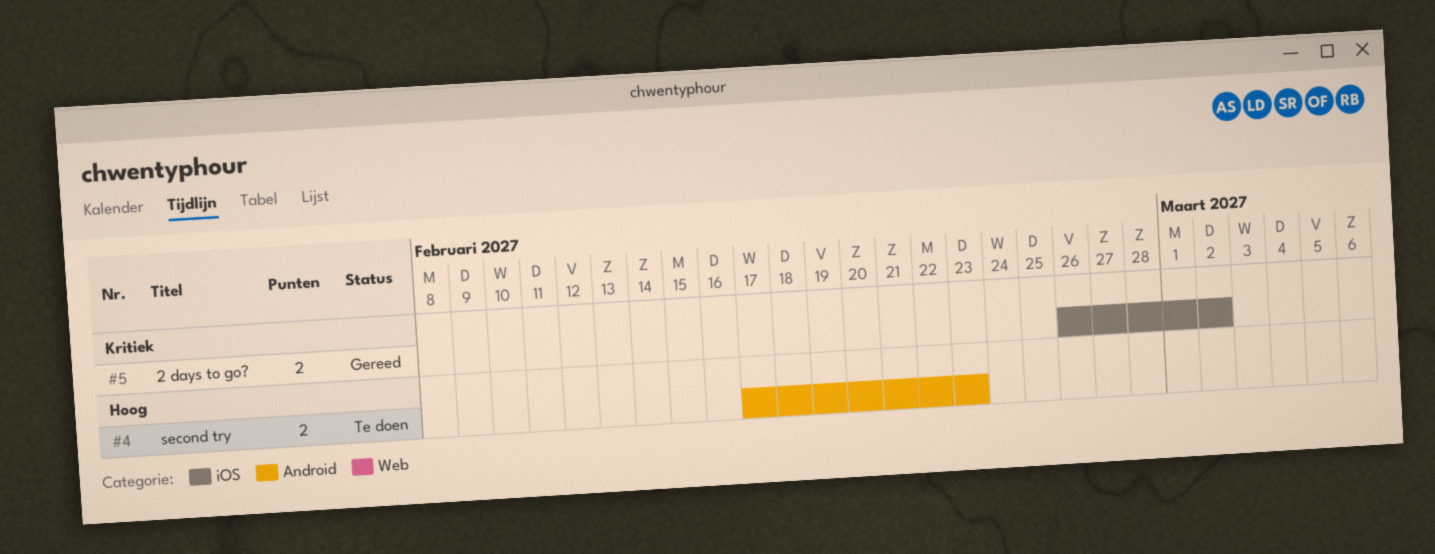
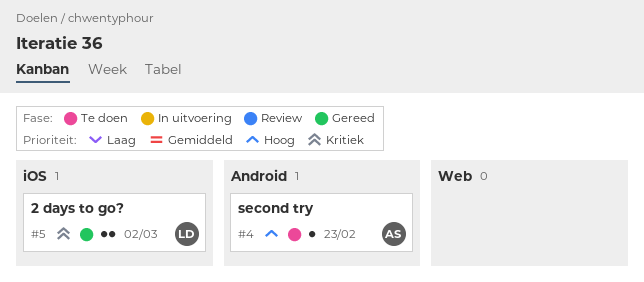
#4, estimate: 2 -> 1

